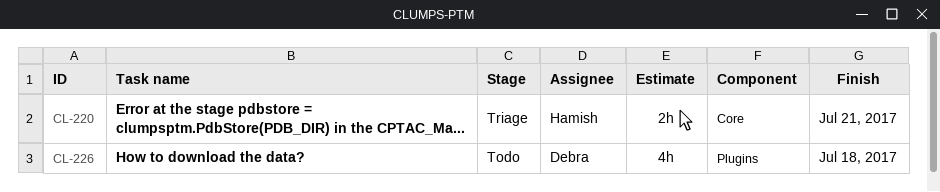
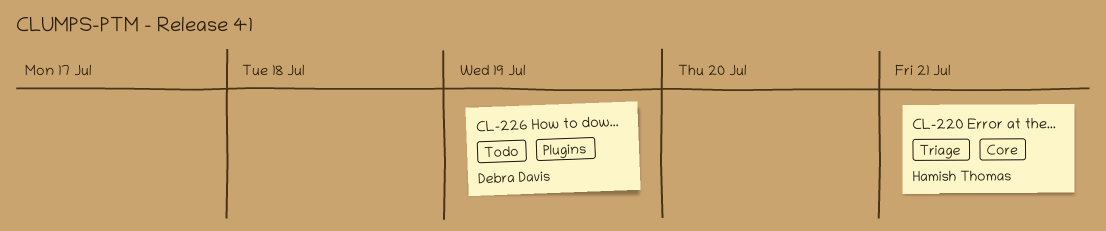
CL-226, due: Jul 18 -> Jul 19

